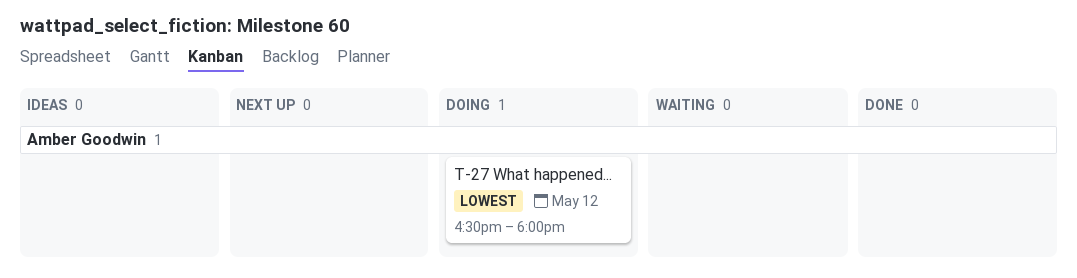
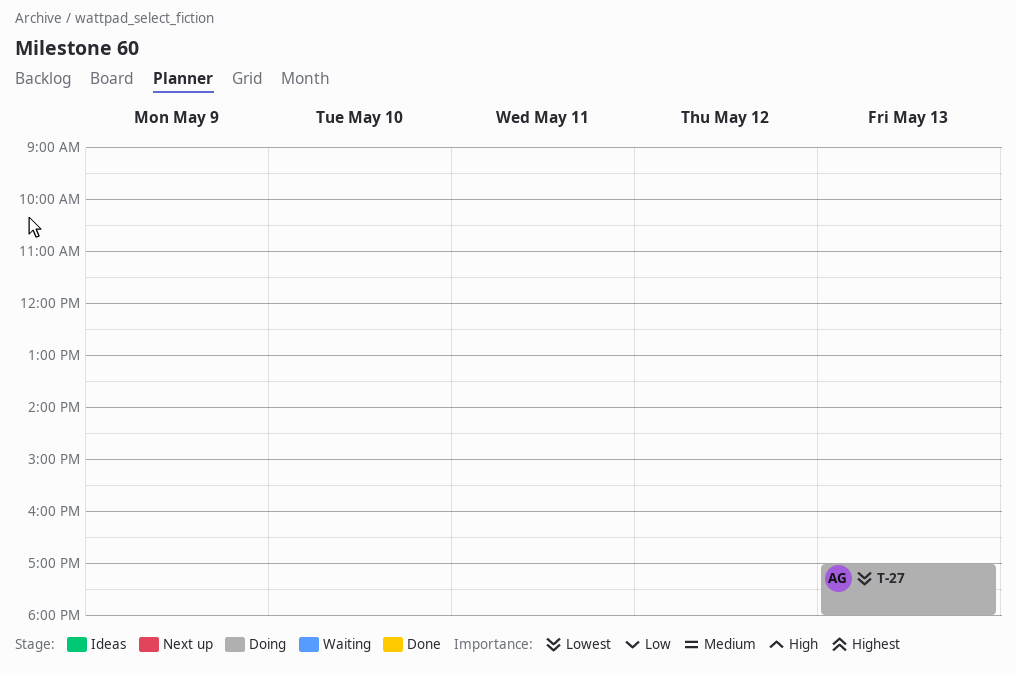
T-27, day: May 12 -> May 13
T-27, begins: 16:30 -> 17:00

